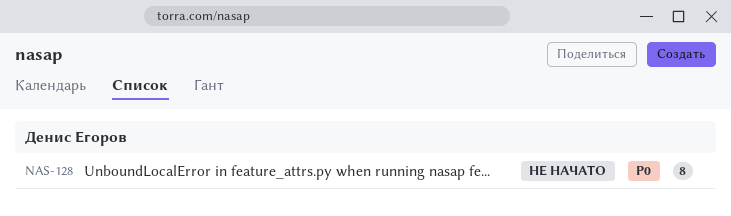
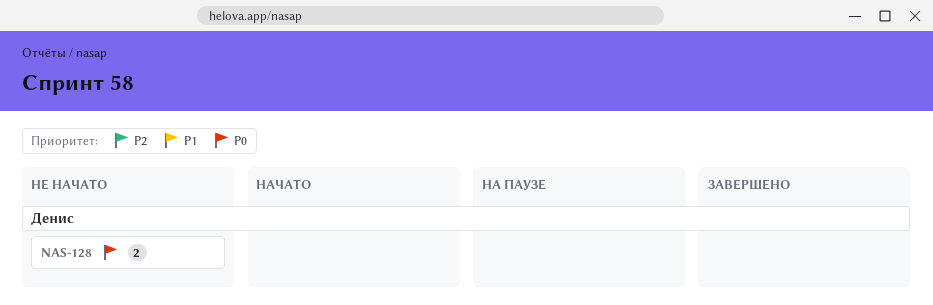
NAS-128, estimate: 8 -> 2

